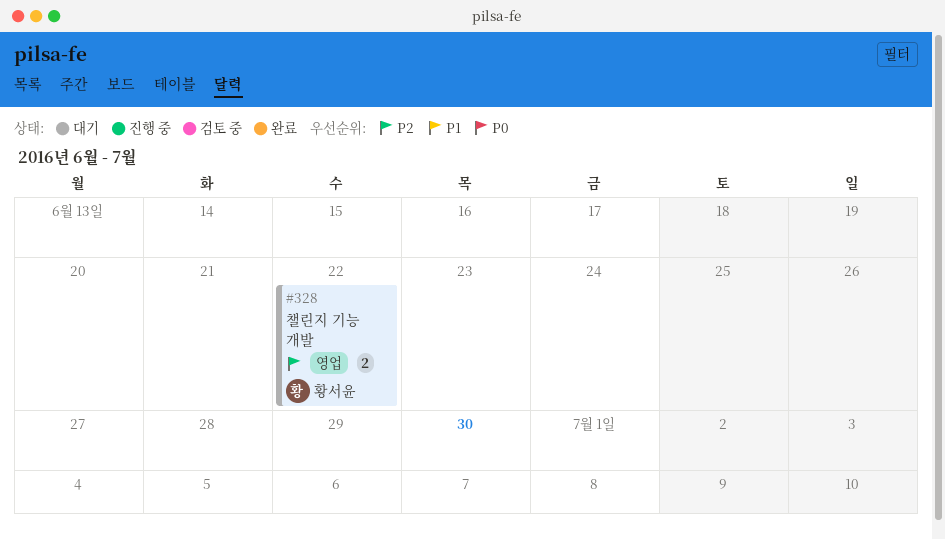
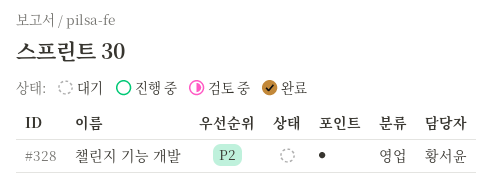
#328, estimate: 2 -> 1

